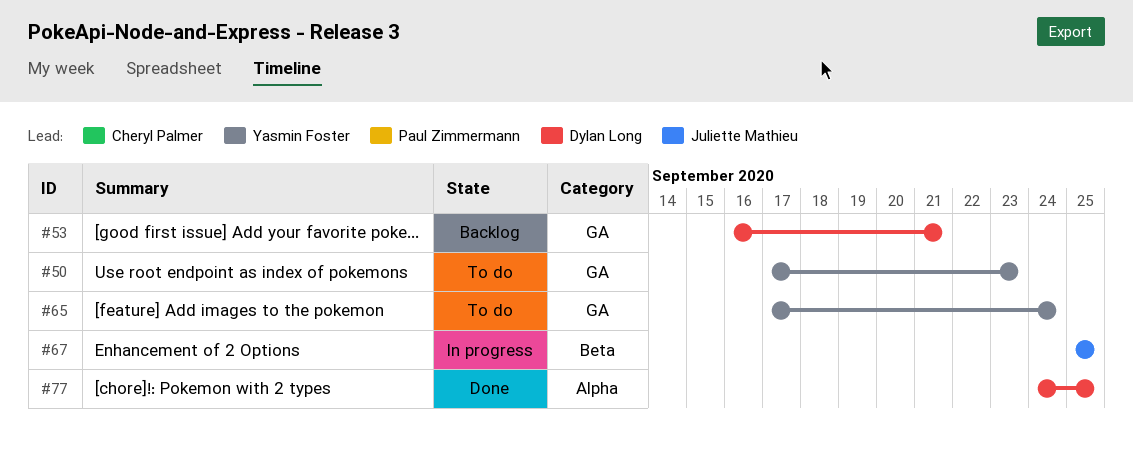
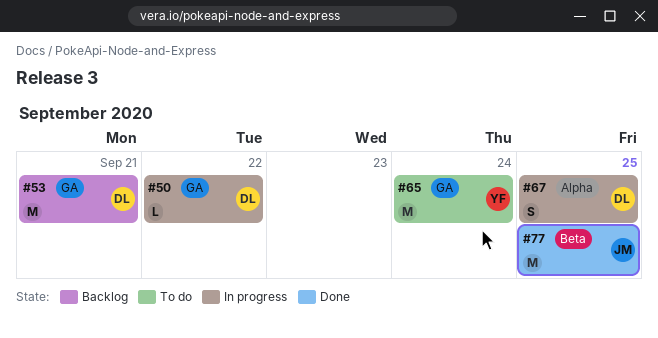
#50, status: To do -> In progress
#50, owner: Yasmin Foster -> Dylan Long
#50, due: Sep 23 -> Sep 22
#67, owner: Juliette Mathieu -> Dylan Long
#67, label: Beta -> Alpha
#77, owner: Dylan Long -> Juliette Mathieu
#77, label: Alpha -> Beta

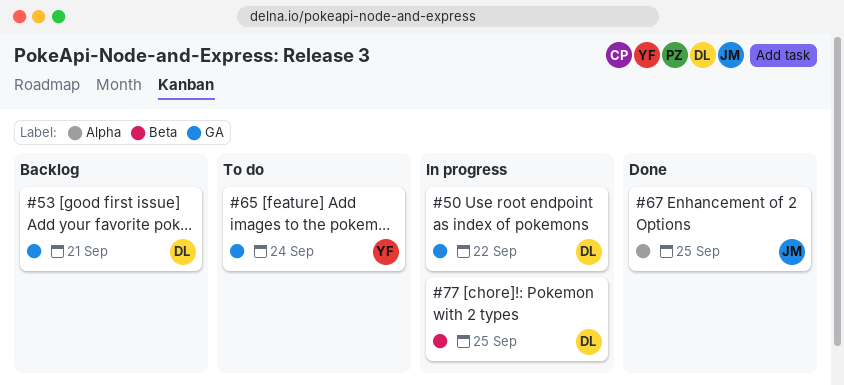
#67, status: In progress -> Done
#67, owner: DL -> JM
#77, status: Done -> In progress
#77, owner: JM -> DL

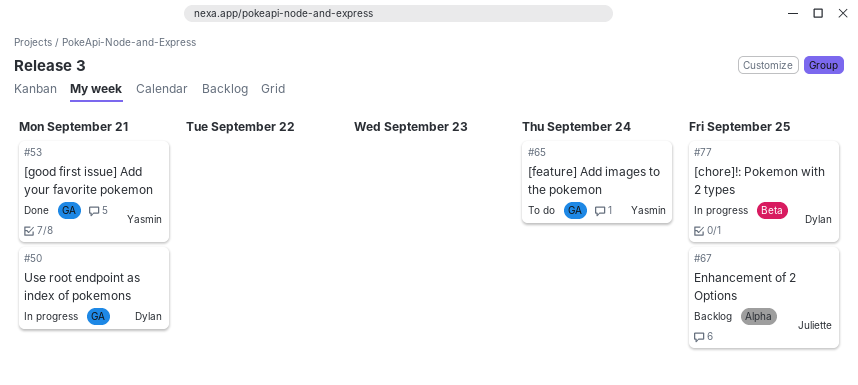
#50, due: Sep 22 -> Sep 21
#53, status: Backlog -> Done
#53, owner: Dylan -> Yasmin
#67, status: Done -> Backlog

